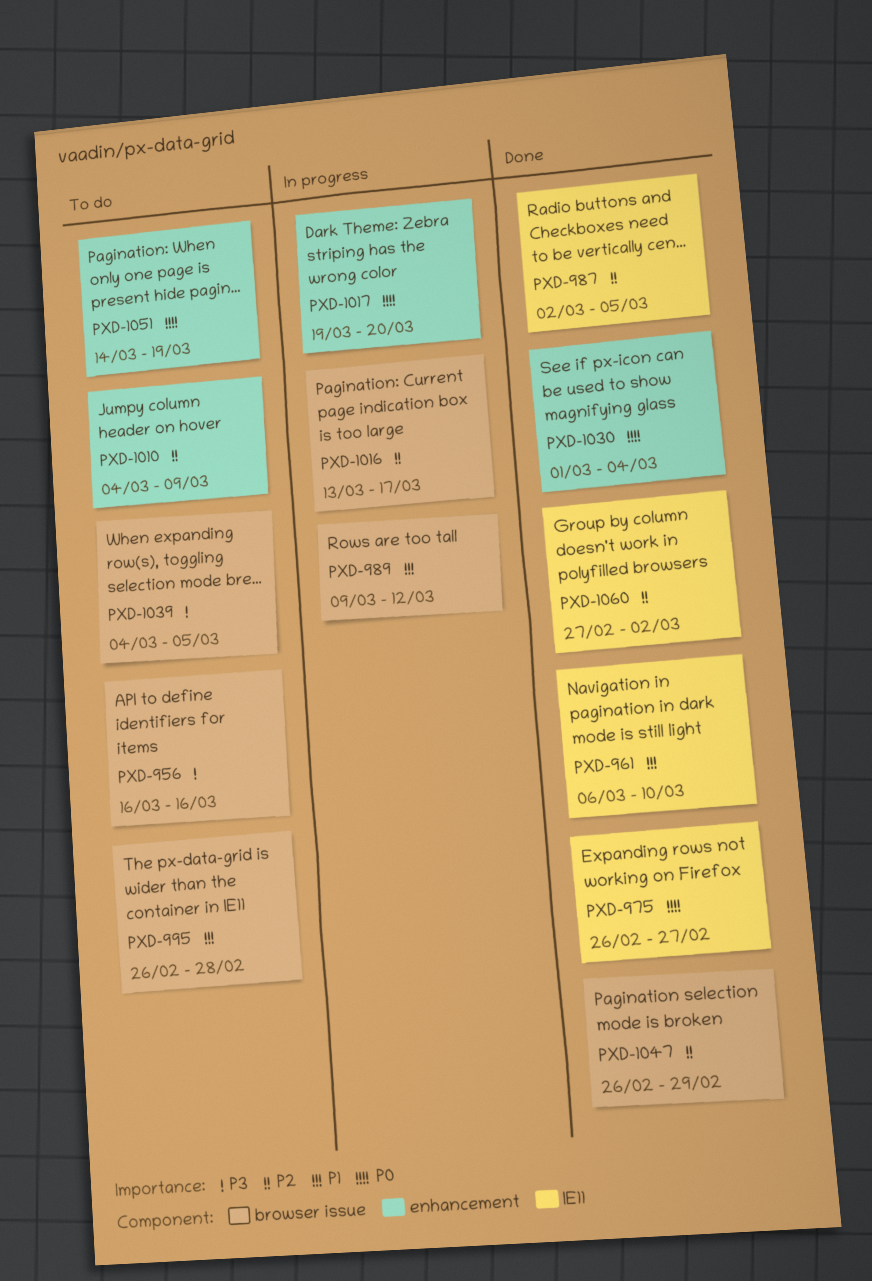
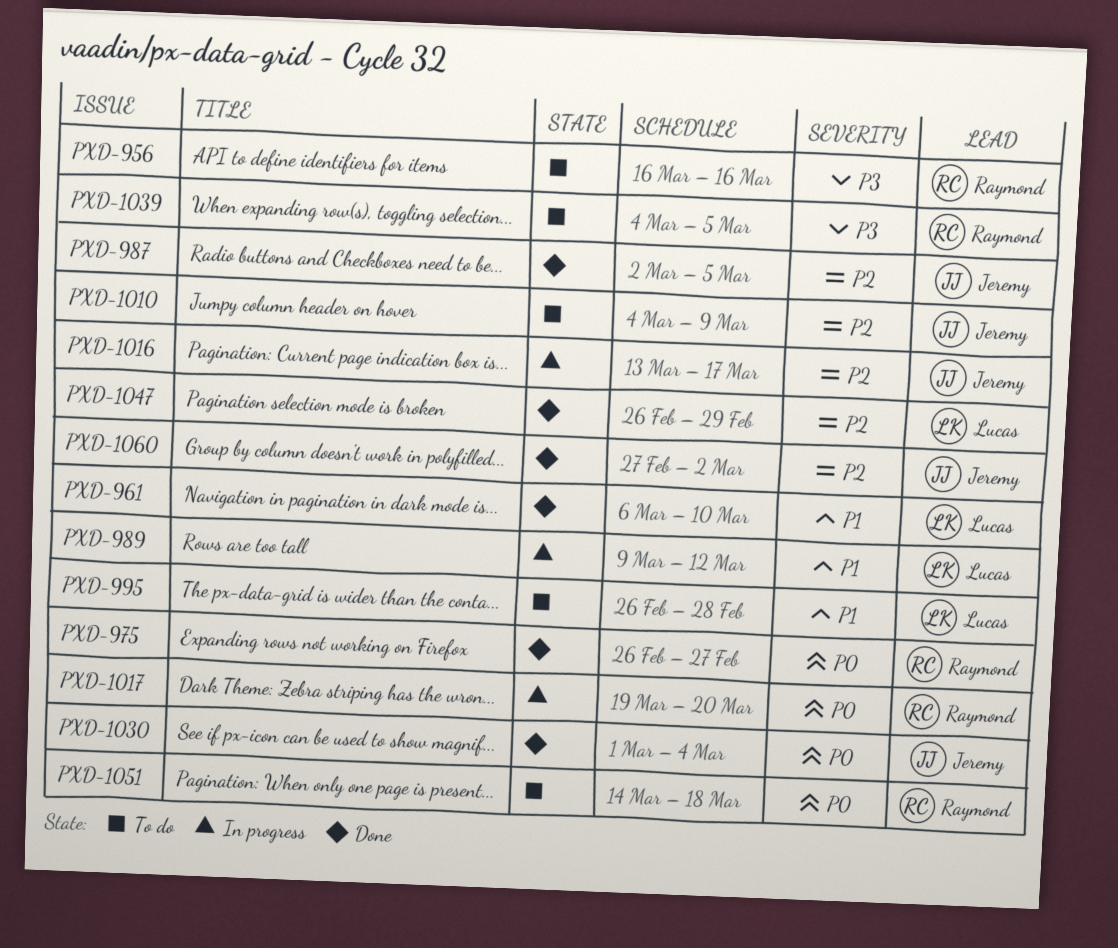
PXD-1051, due: Mar 19 -> Mar 18

